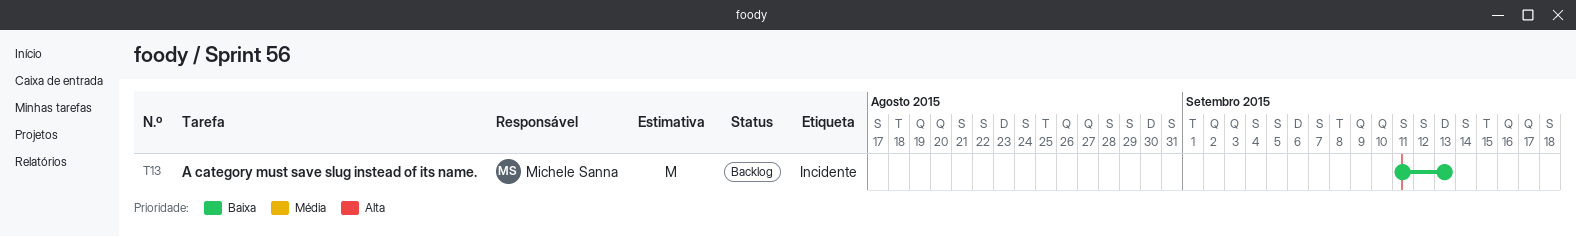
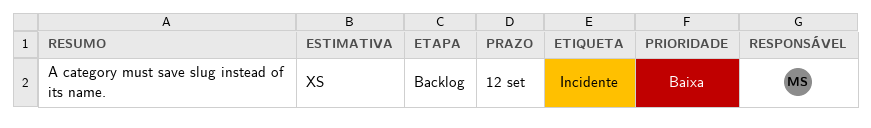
A category must save slug instead of its name., estimate: M -> XS
A category must save slug instead of its name., due: Sep 13 -> Sep 12

